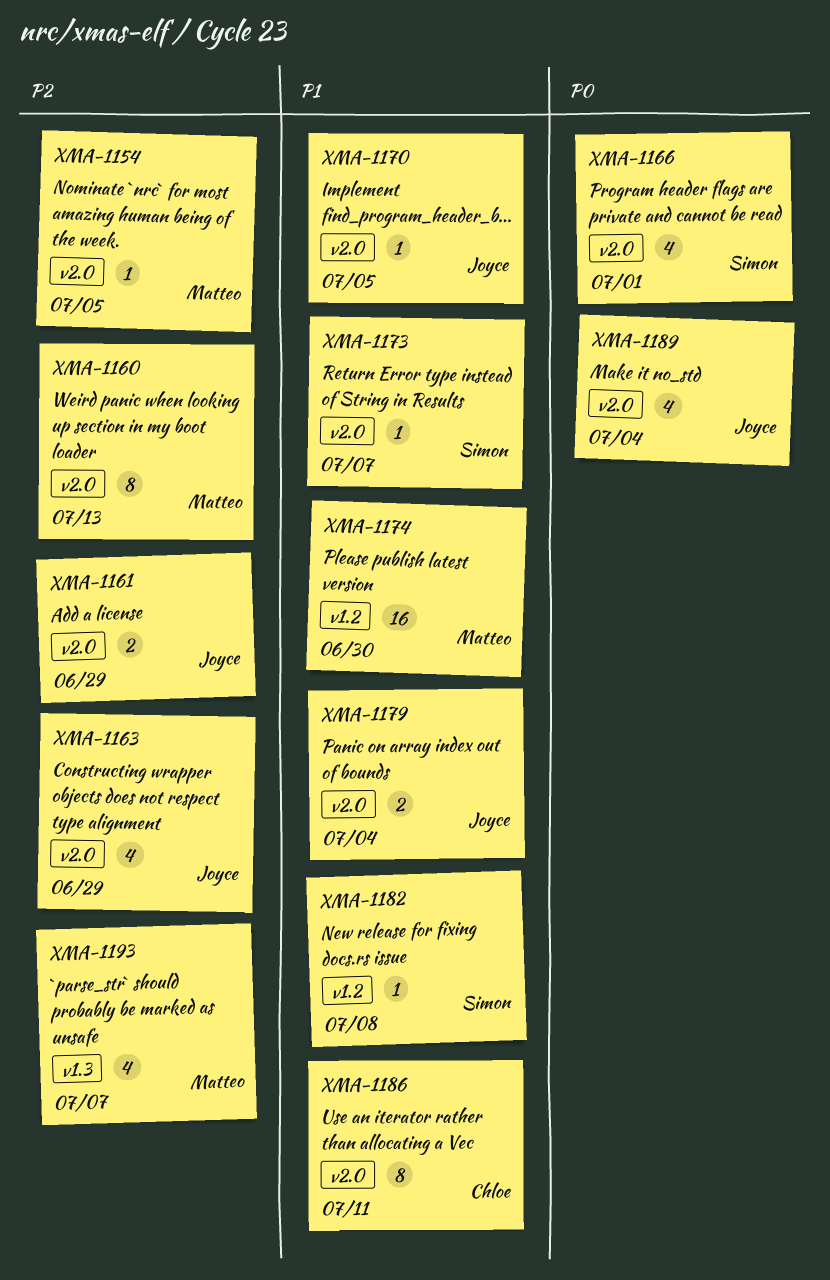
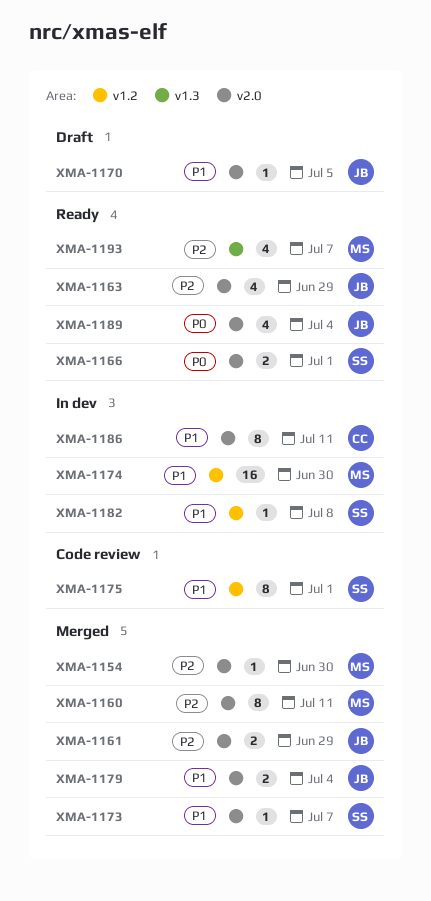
XMA-1154, due: Jul 5 -> Jun 30
XMA-1160, due: Jul 13 -> Jul 11
XMA-1166, estimate: 4 -> 2
XMA-1175: none -> present

